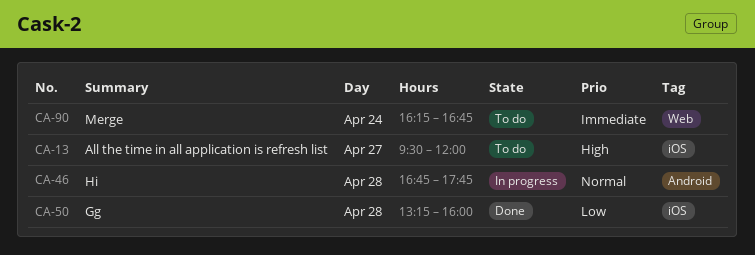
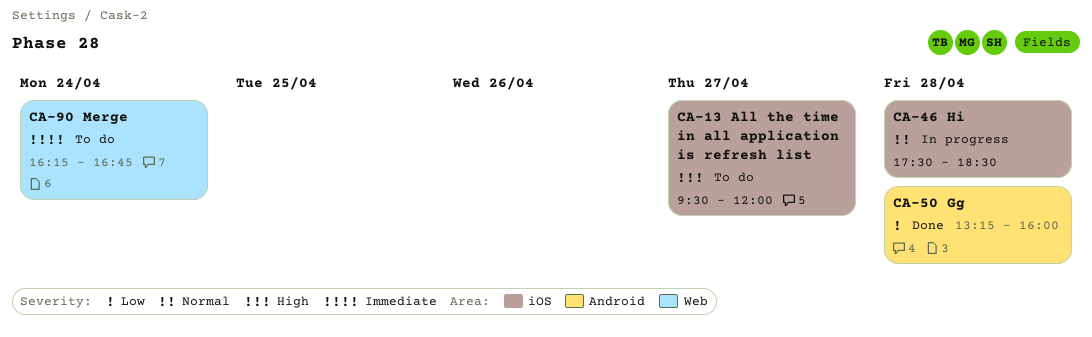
CA-46, label: Android -> iOS
CA-46, begins: 16:45 -> 17:30
CA-46, ends: 17:45 -> 18:30
CA-50, label: iOS -> Android

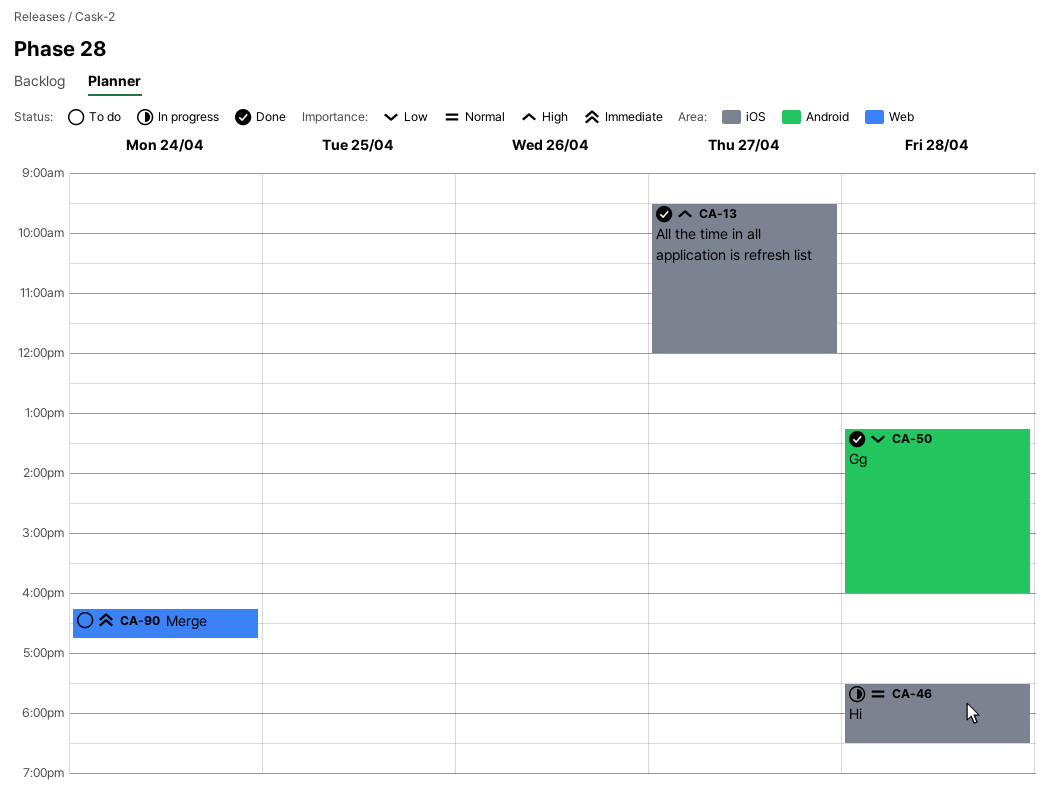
CA-13, status: To do -> Done

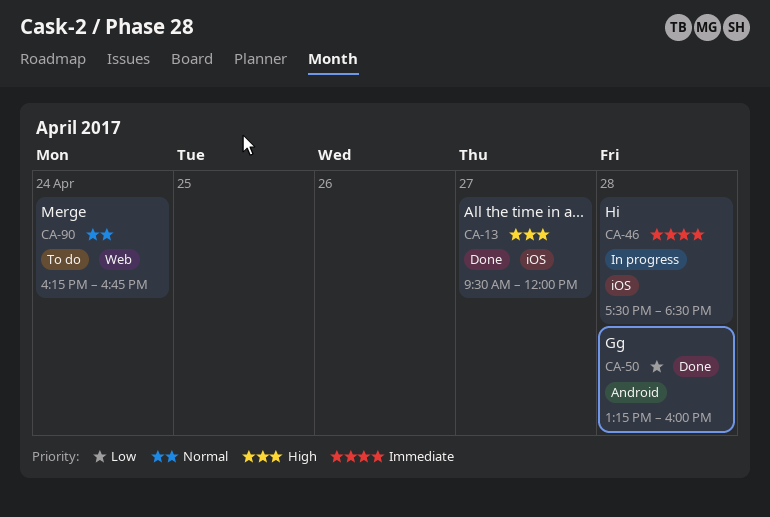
CA-46, priority: Normal -> Immediate
CA-90, priority: Immediate -> Normal

